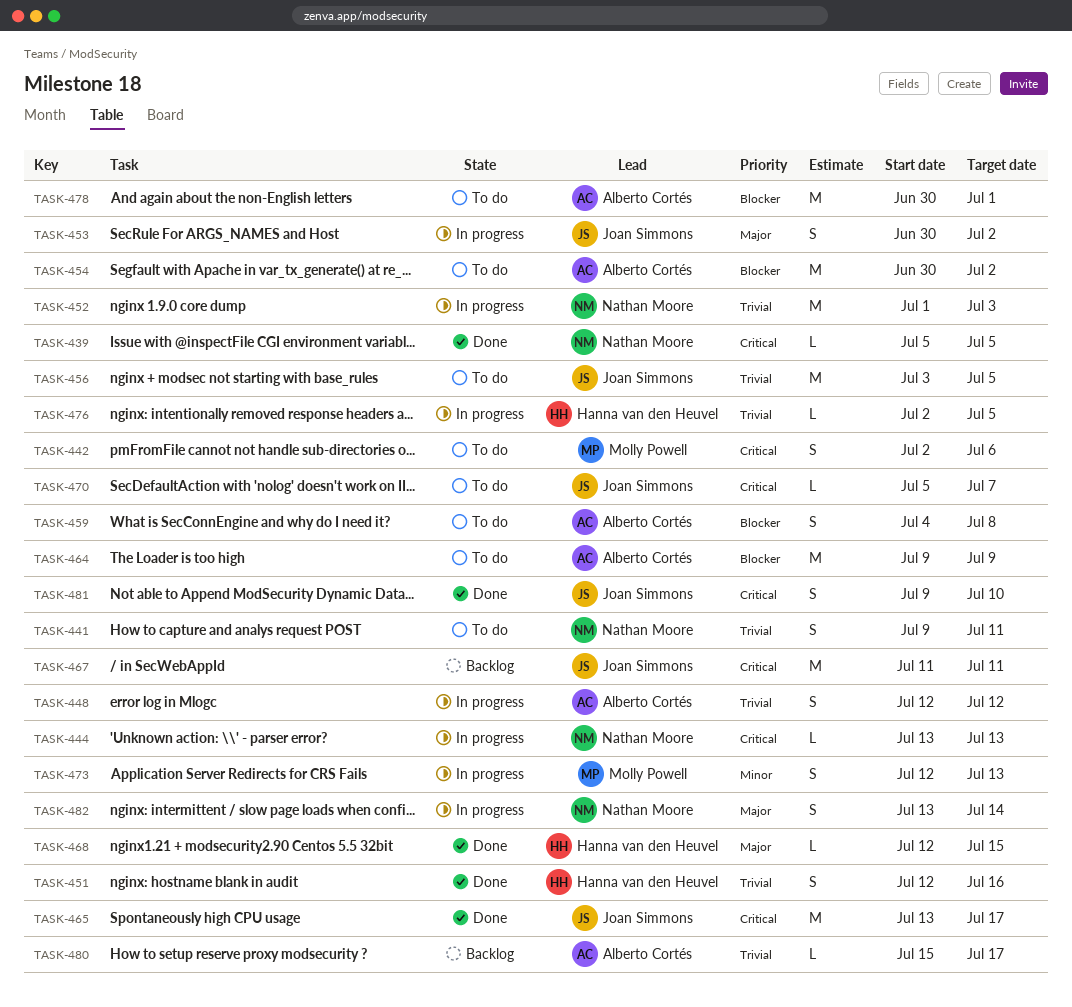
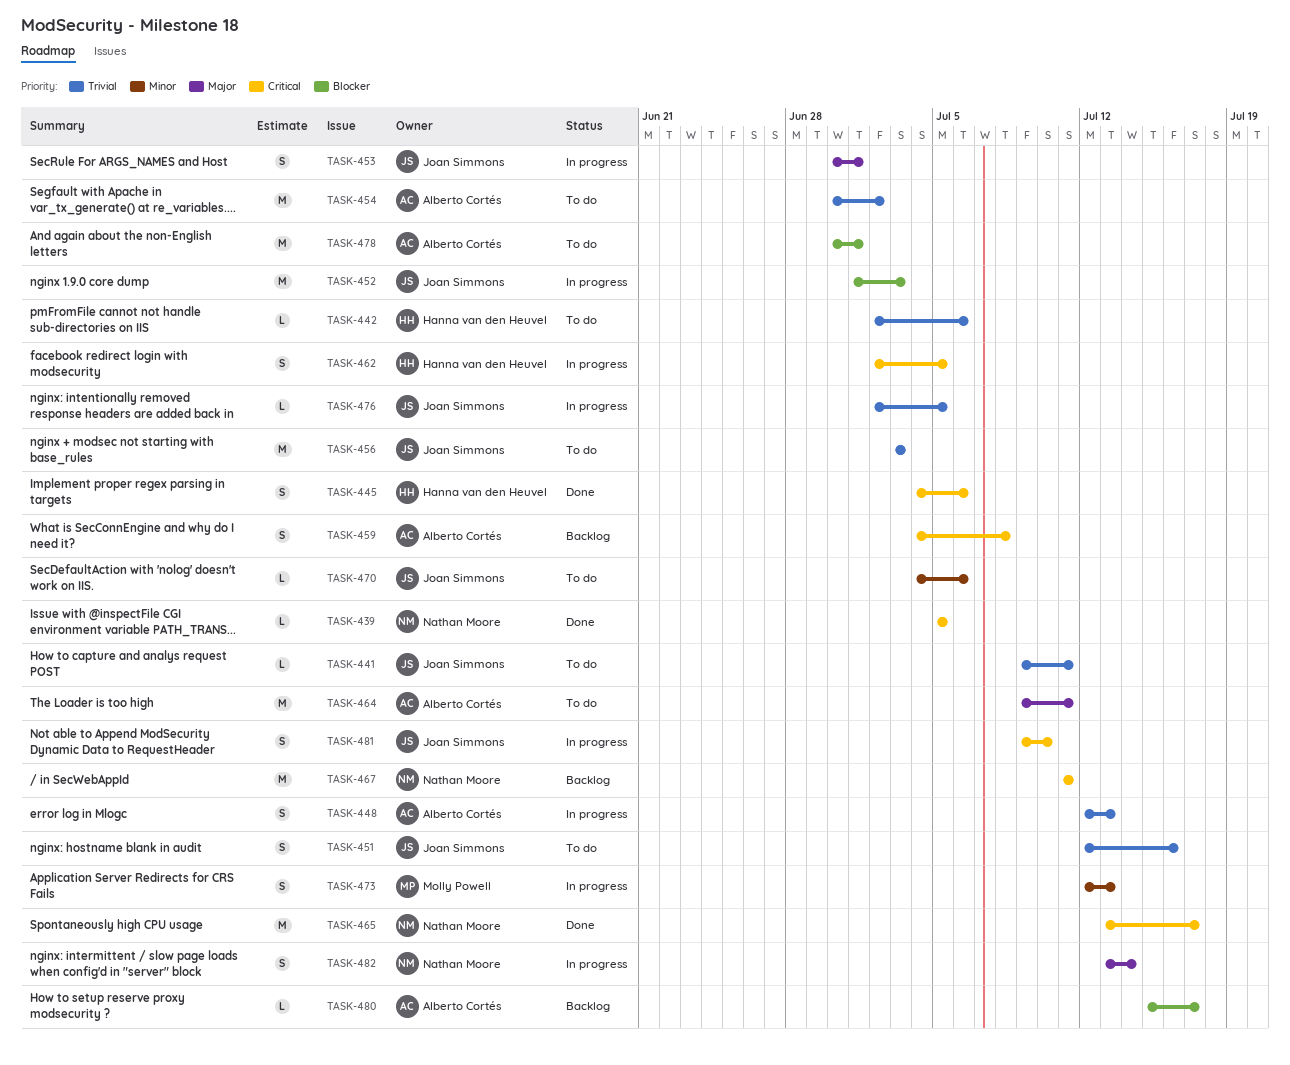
TASK-441, owner: Nathan Moore -> Joan Simmons
TASK-441, estimate: S -> L
TASK-442, owner: Molly Powell -> Hanna van den Heuvel
TASK-442, priority: Critical -> Trivial
TASK-442, estimate: S -> L
TASK-444: present -> none
TASK-445: none -> present
TASK-448, due: Jul 12 -> Jul 13
TASK-451, status: Done -> To do
TASK-451, owner: Hanna van den Heuvel -> Joan Simmons
TASK-452, owner: Nathan Moore -> Joan Simmons
TASK-452, priority: Trivial -> Blocker
TASK-453, due: Jul 2 -> Jul 1
TASK-454, priority: Blocker -> Trivial
TASK-456, due: Jul 5 -> Jul 3
TASK-459, status: To do -> Backlog
TASK-459, priority: Blocker -> Critical
TASK-462: none -> present
TASK-464, priority: Blocker -> Major
TASK-464, due: Jul 9 -> Jul 11
TASK-465, owner: Joan Simmons -> Nathan Moore
TASK-467, owner: Joan Simmons -> Nathan Moore
TASK-468: present -> none
TASK-470, priority: Critical -> Minor
TASK-470, start: Jul 5 -> Jul 4
TASK-470, due: Jul 7 -> Jul 6
TASK-476, owner: Hanna van den Heuvel -> Joan Simmons
TASK-480, priority: Trivial -> Blocker
TASK-481, status: Done -> In progress

